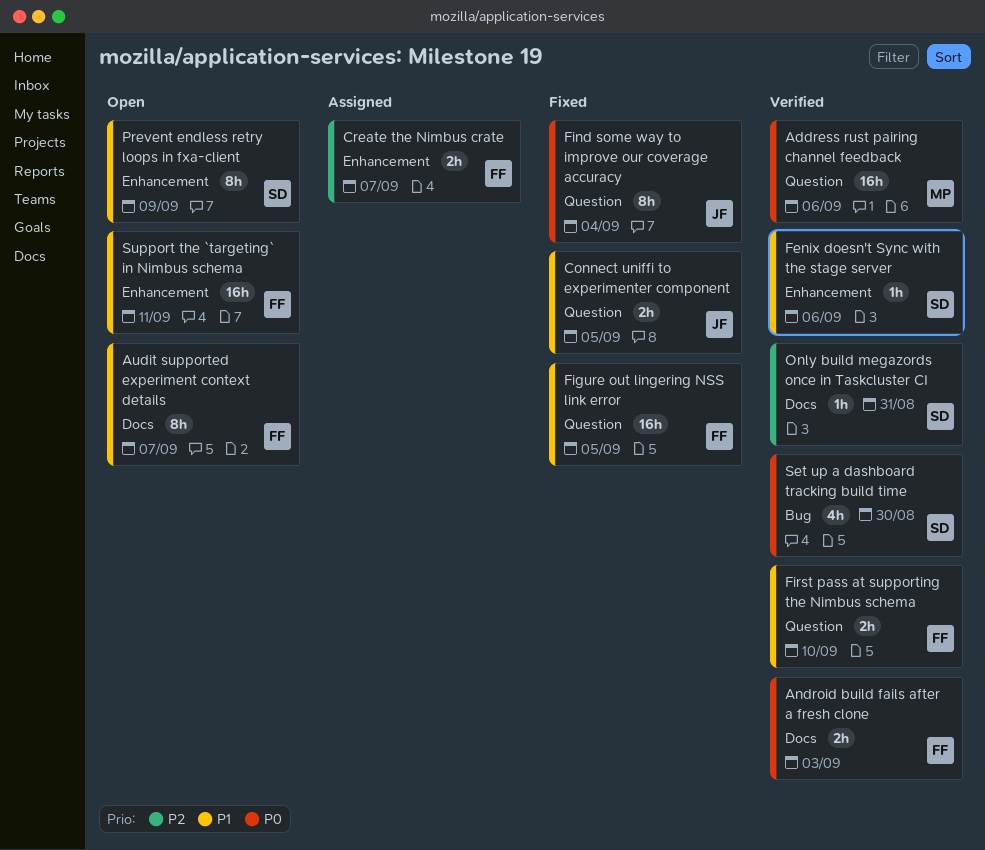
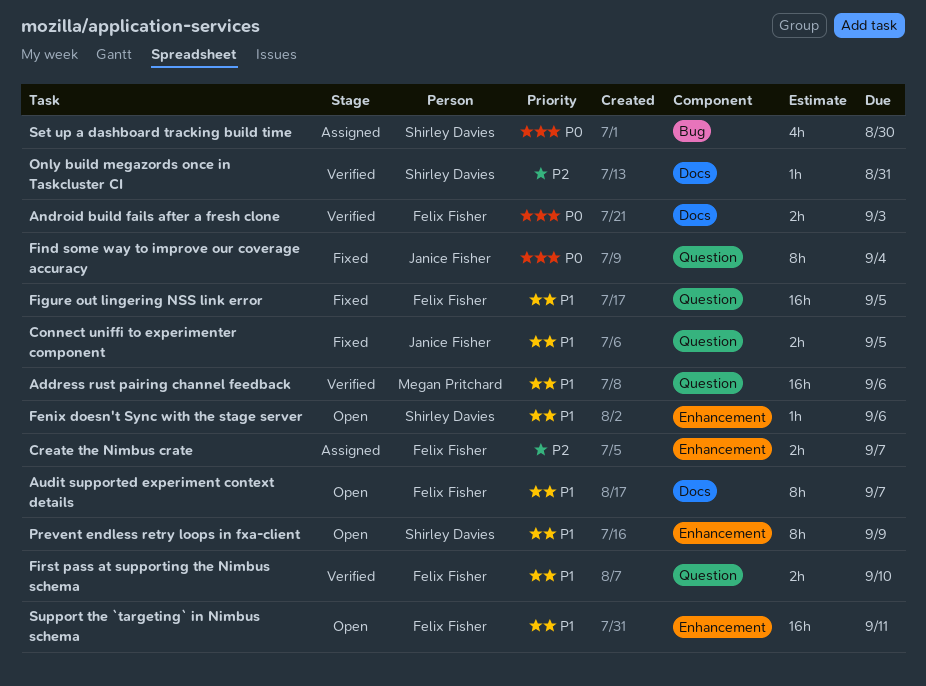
Address rust pairing channel feedback, priority: P0 -> P1
Fenix doesn't Sync with the stage server, status: Verified -> Open
Set up a dashboard tracking build time, status: Verified -> Assigned

